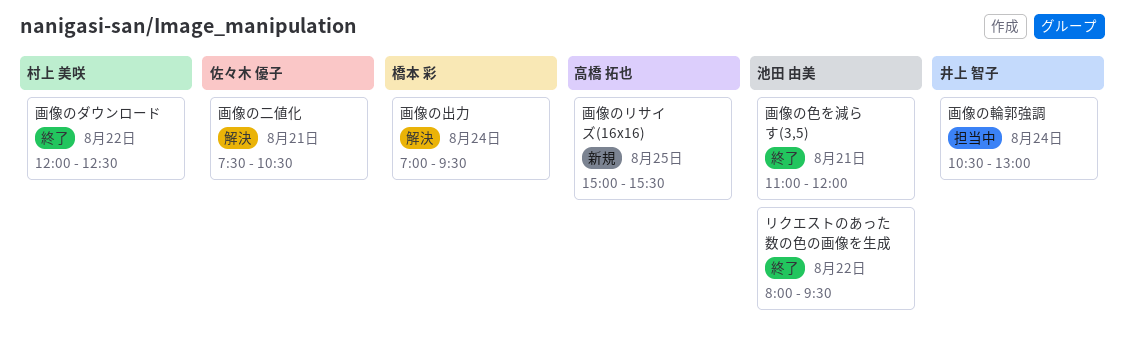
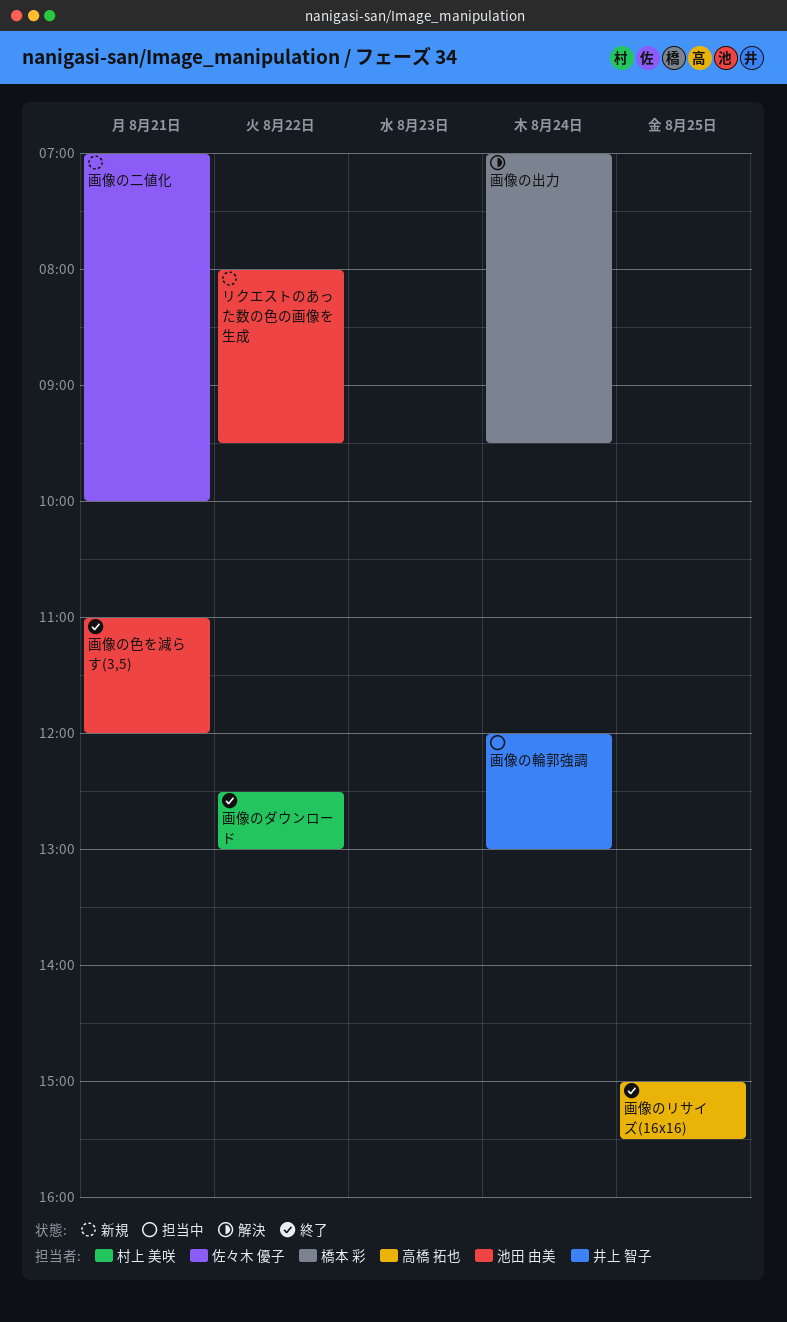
リクエストのあった数の色の画像を生成, status: 終了 -> 新規
画像のダウンロード, begins: 12:00 -> 12:30
画像のダウンロード, ends: 12:30 -> 13:00
画像のリサイズ(16x16), status: 新規 -> 終了
画像の二値化, status: 解決 -> 新規
画像の二値化, begins: 07:30 -> 07:00
画像の二値化, ends: 10:30 -> 10:00
画像の輪郭強調, begins: 10:30 -> 12:00

